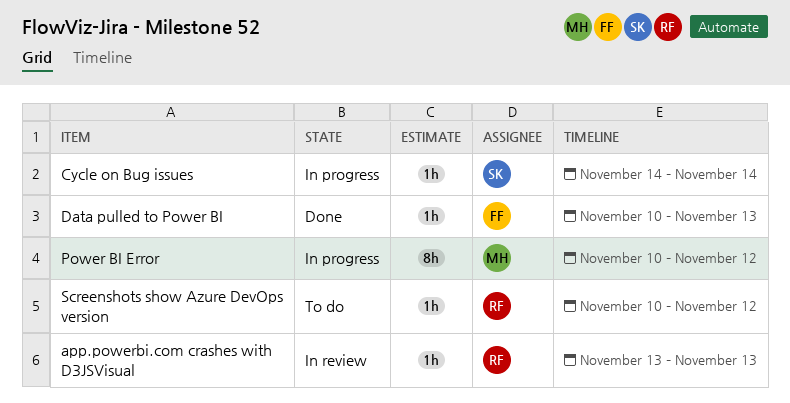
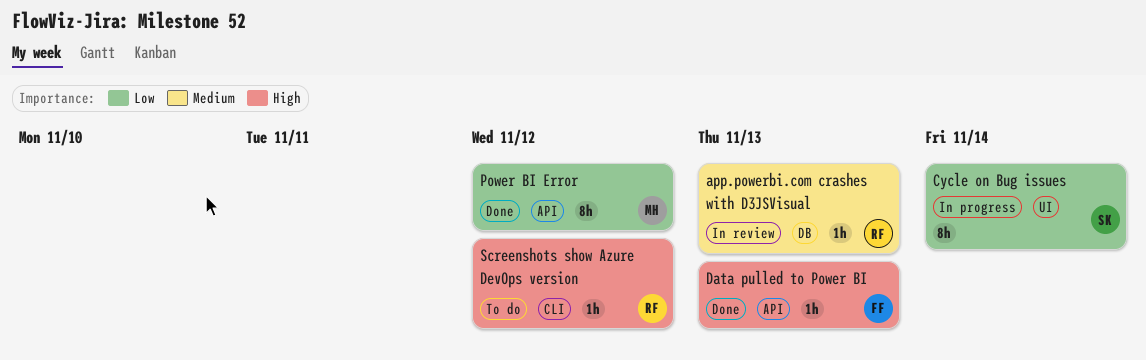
Cycle on Bug issues, estimate: 1h -> 8h
Power BI Error, status: In progress -> Done

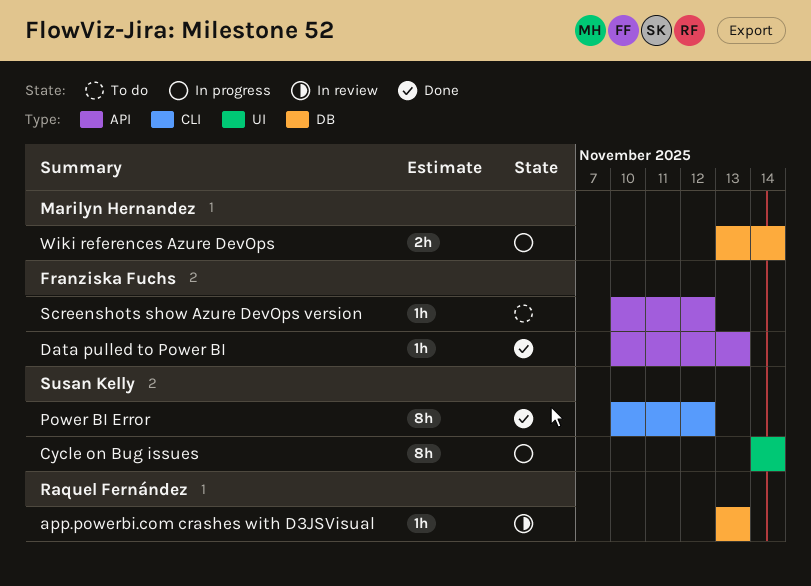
Power BI Error, owner: Marilyn Hernandez -> Susan Kelly
Power BI Error, label: API -> CLI
Screenshots show Azure DevOps version, owner: Raquel Fernández -> Franziska Fuchs
Screenshots show Azure DevOps version, label: CLI -> API
Wiki references Azure DevOps: none -> present

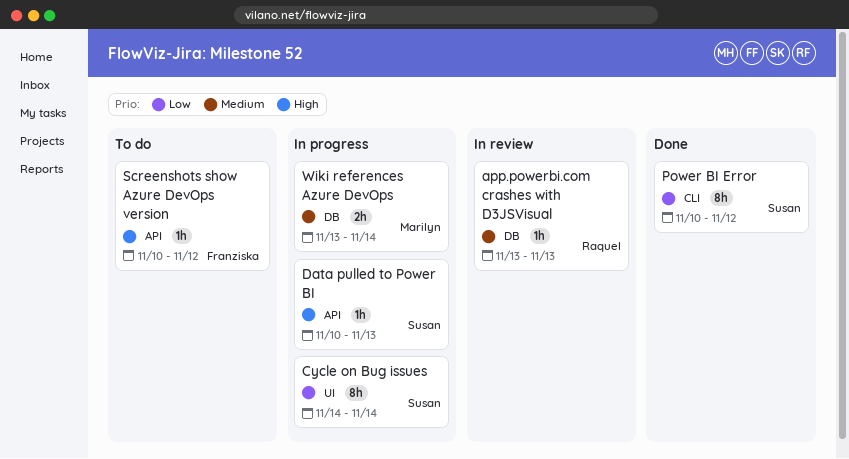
Data pulled to Power BI, status: Done -> In progress
Data pulled to Power BI, owner: Franziska Fuchs -> Susan Kelly

